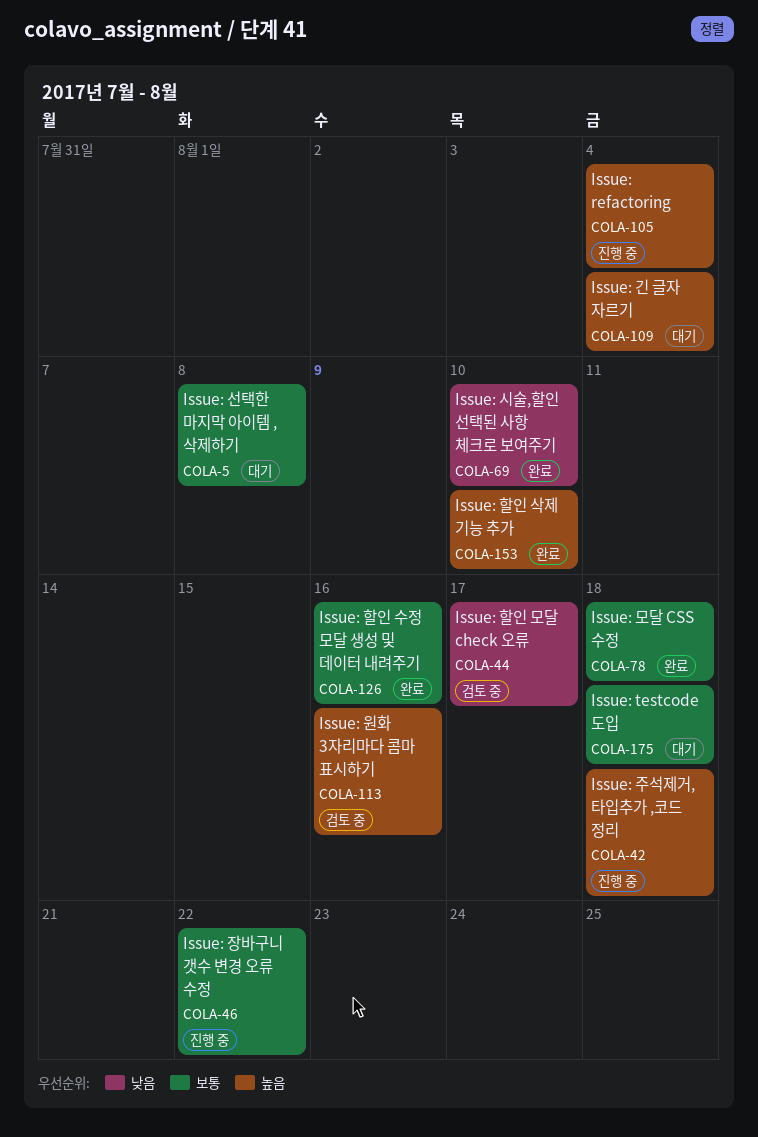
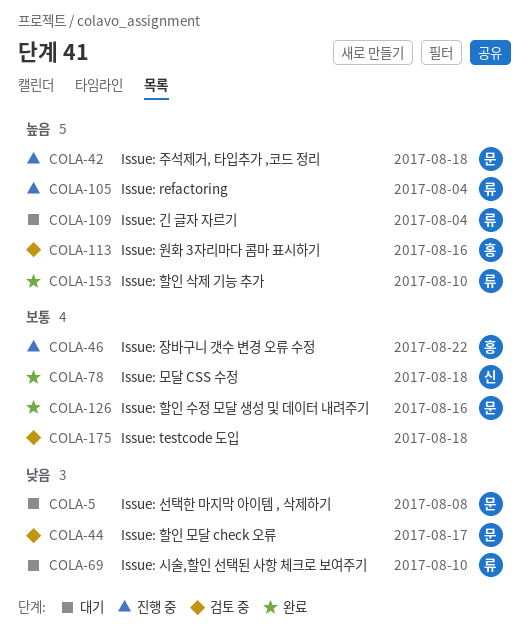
COLA-5, priority: 보통 -> 낮음
COLA-69, status: 완료 -> 대기
COLA-175, status: 대기 -> 검토 중

